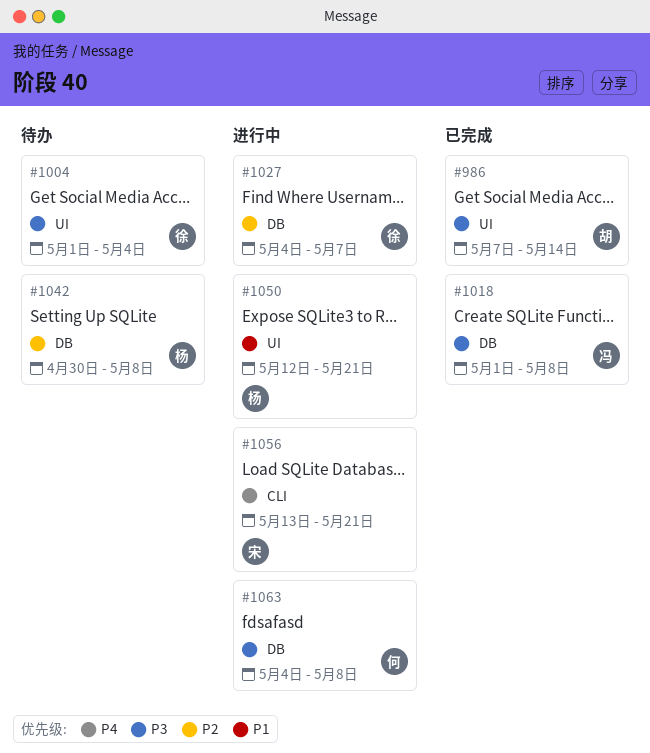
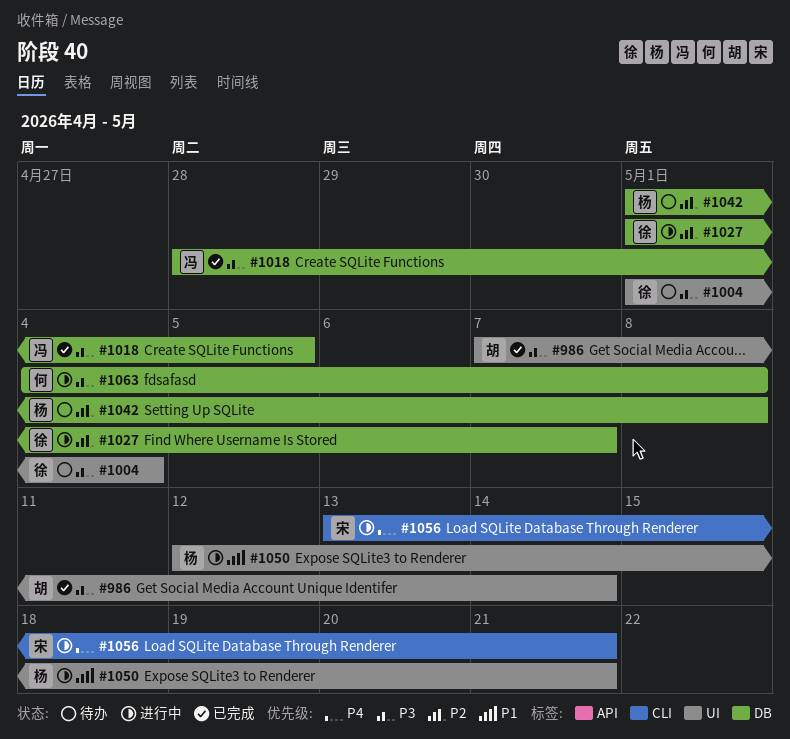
#1018, start: May 1 -> Apr 28
#1018, due: May 8 -> May 5
#1027, start: May 4 -> May 1
#1042, start: Apr 30 -> May 1

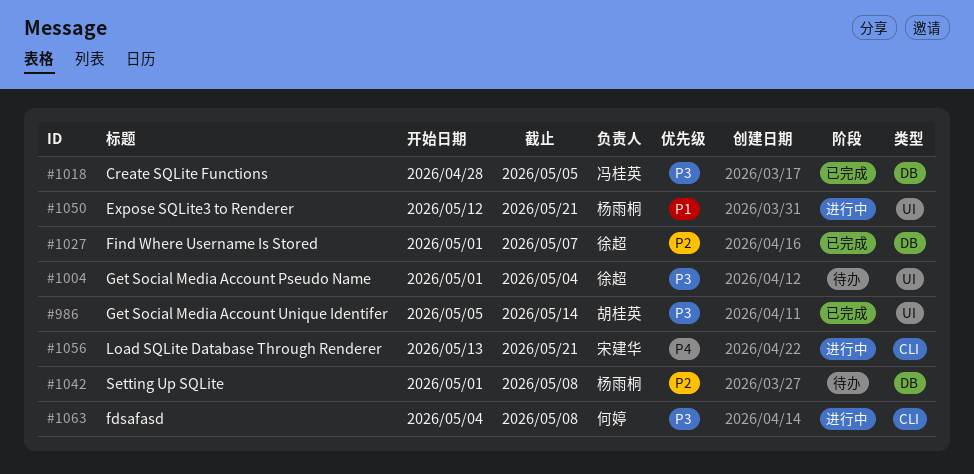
#986, start: May 7 -> May 5
#1027, status: 进行中 -> 已完成
#1063, label: DB -> CLI

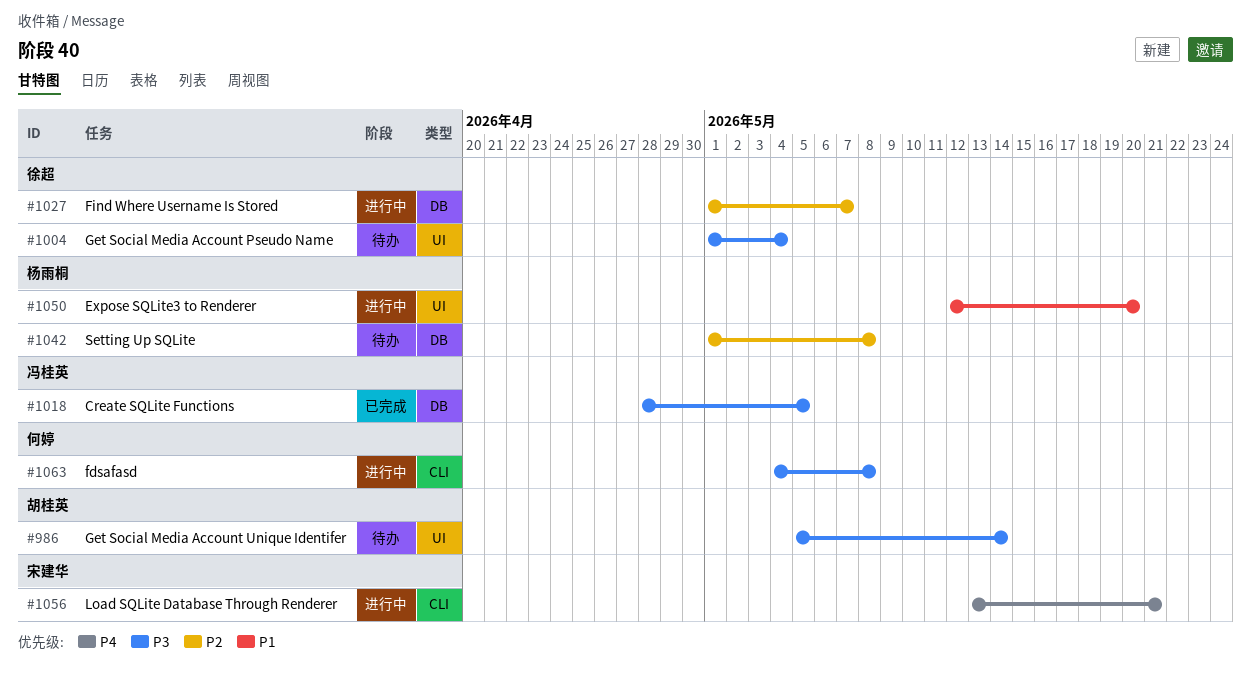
#986, status: 已完成 -> 待办
#1027, status: 已完成 -> 进行中
#1050, due: May 21 -> May 20

